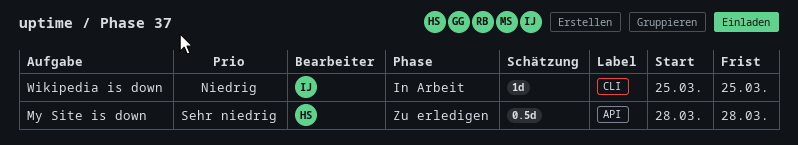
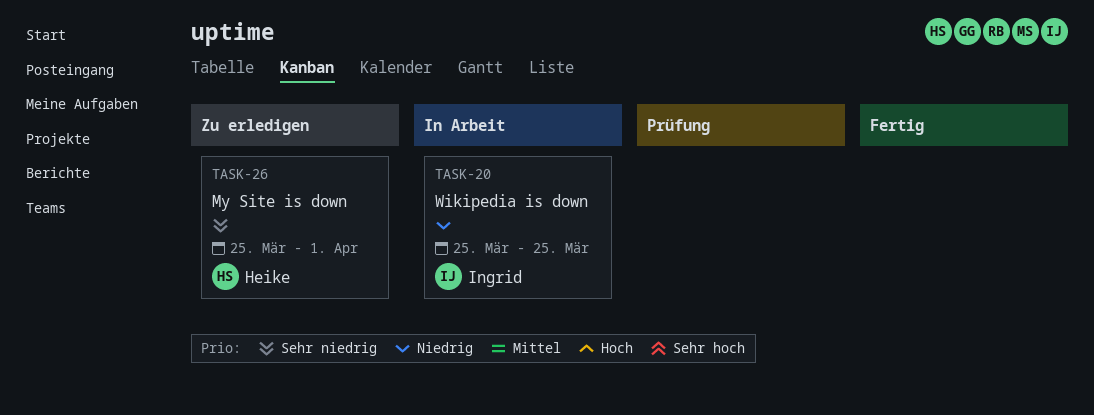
My Site is down, start: Mar 28 -> Mar 25
My Site is down, due: Mar 28 -> Apr 1

